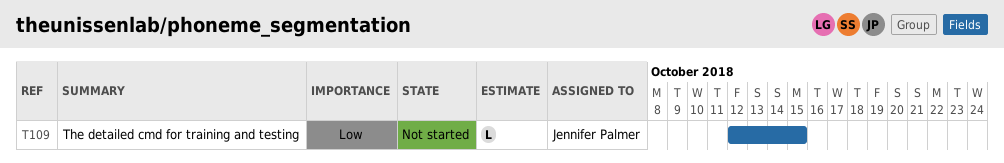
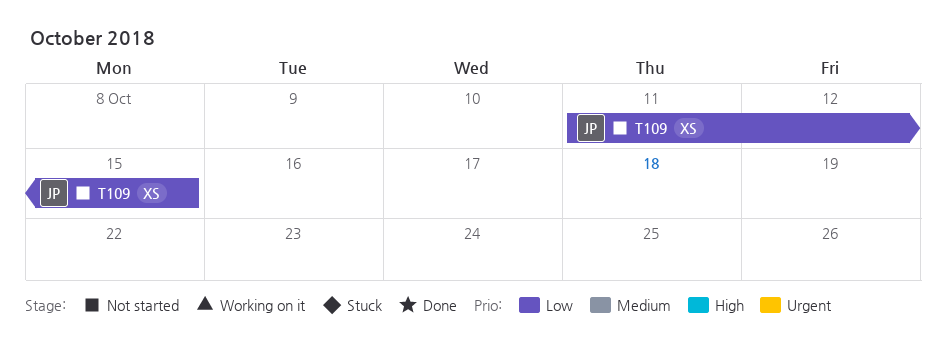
T109, estimate: L -> XS
T109, start: Oct 12 -> Oct 11

